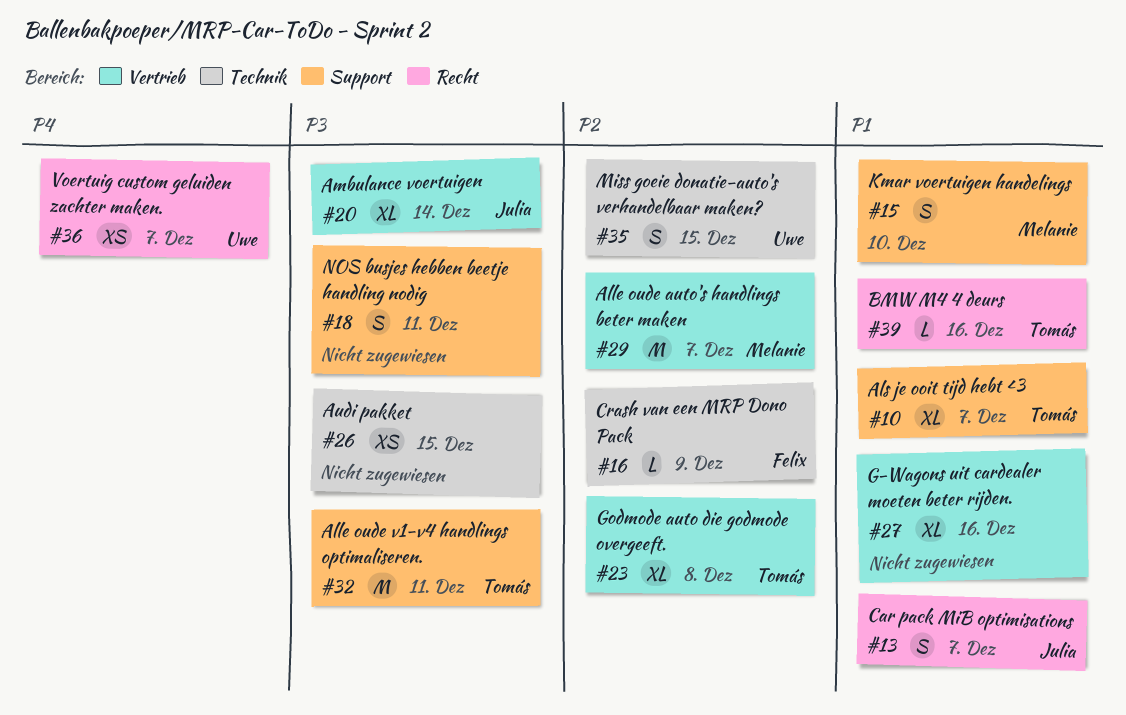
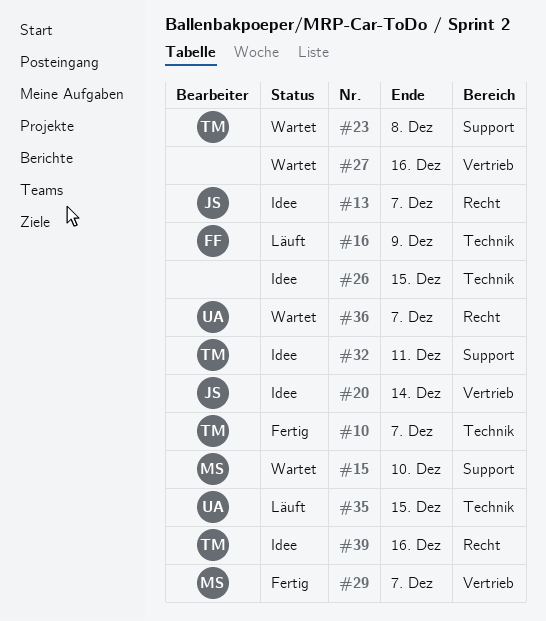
#10, label: Support -> Technik
#18: present -> none
#23, label: Vertrieb -> Support

